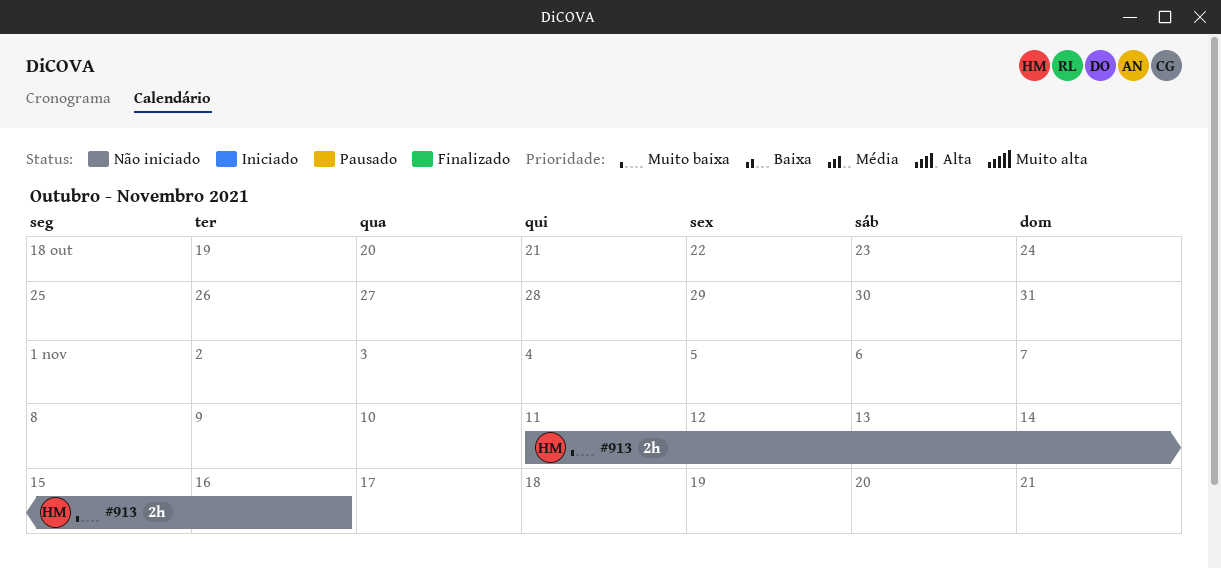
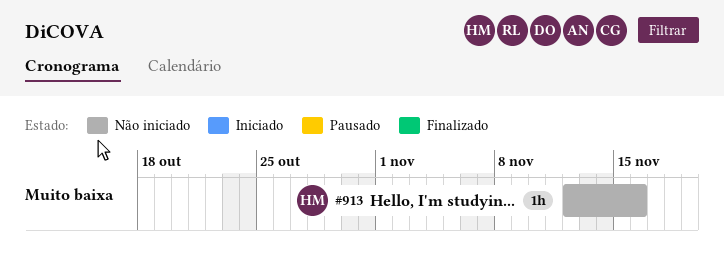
#913, estimate: 2h -> 1h
#913, start: Nov 11 -> Nov 12

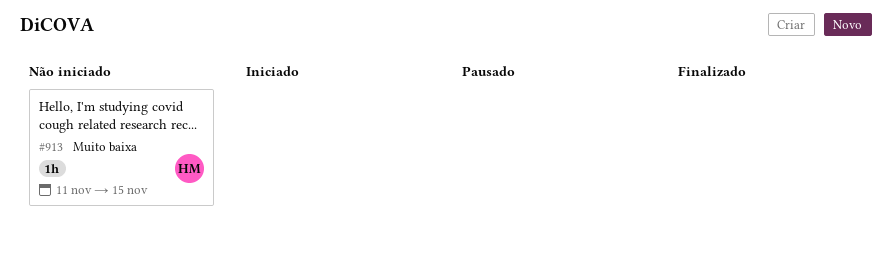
#913, start: Nov 12 -> Nov 11
#913, due: Nov 16 -> Nov 15

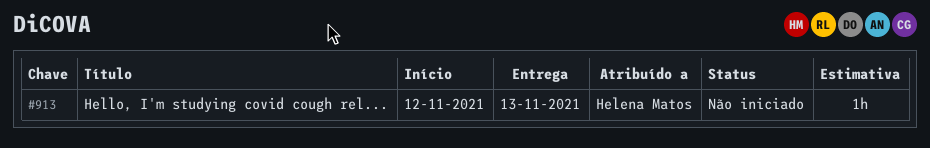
#913, start: Nov 11 -> Nov 12
#913, due: Nov 15 -> Nov 13

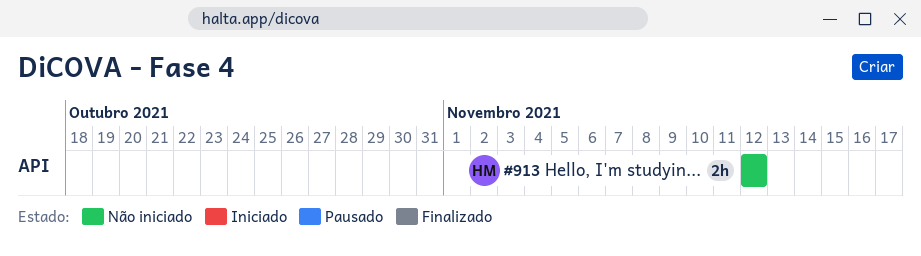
#913, estimate: 1h -> 2h
#913, due: Nov 13 -> Nov 12

